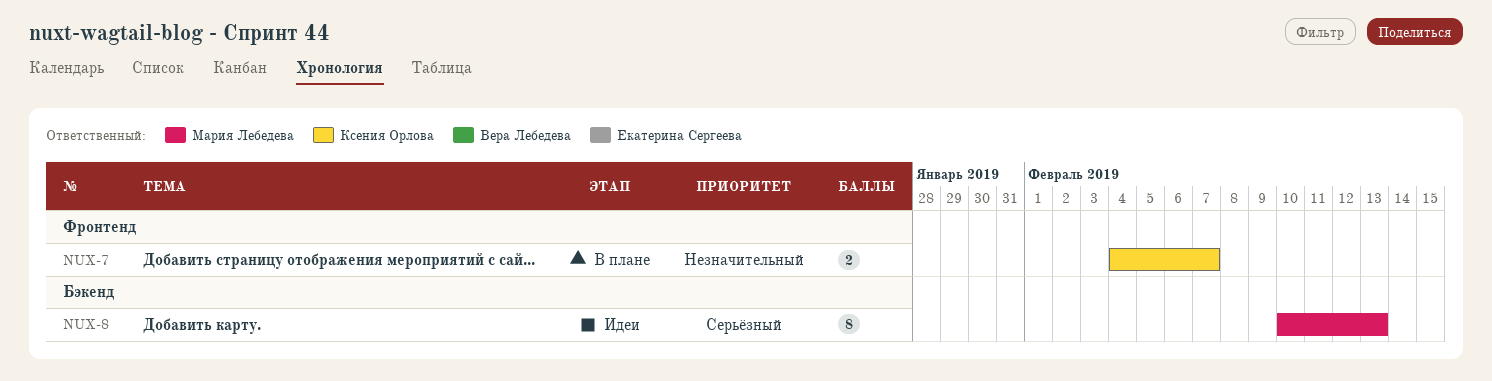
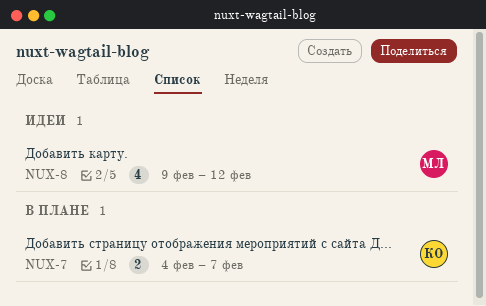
NUX-8, estimate: 8 -> 4
NUX-8, start: Feb 10 -> Feb 9
NUX-8, due: Feb 13 -> Feb 12

